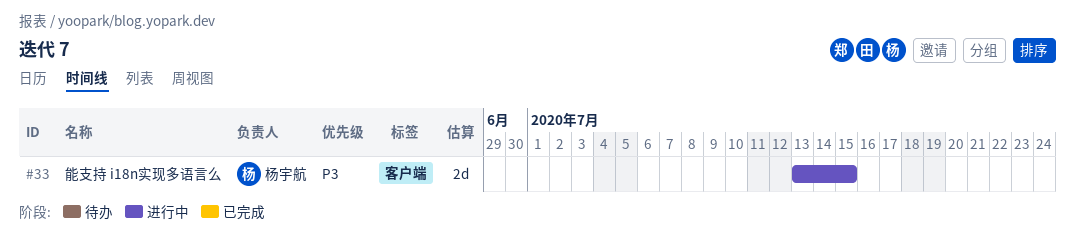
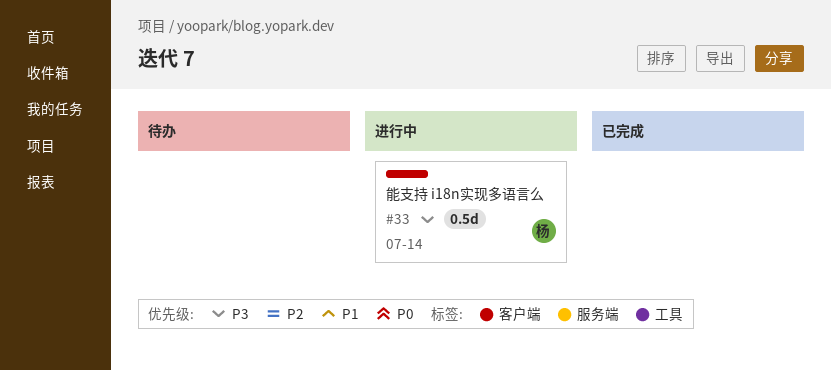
#33, estimate: 2d -> 0.5d
#33, due: Jul 15 -> Jul 14

